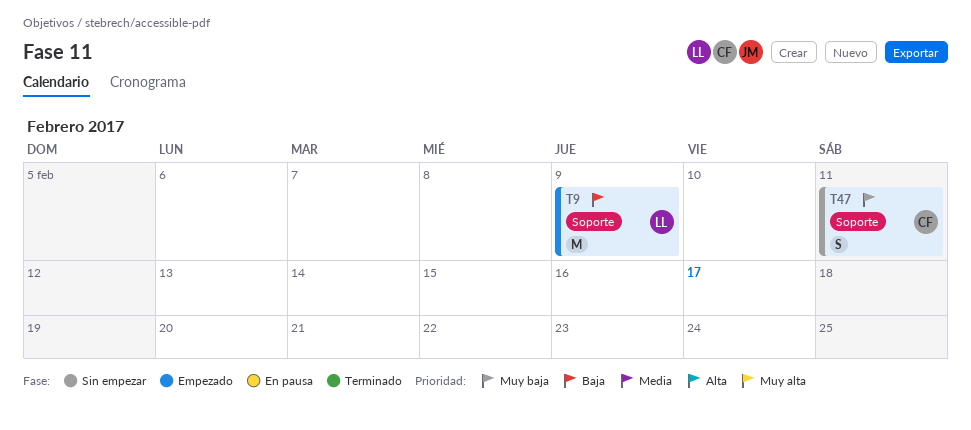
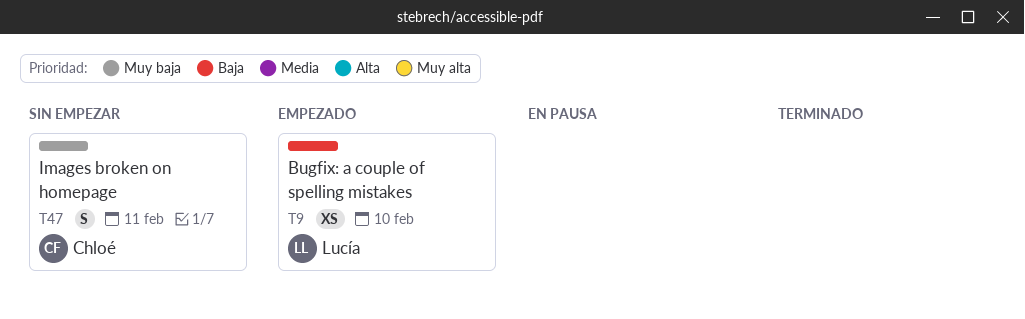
T9, estimate: M -> XS
T9, due: Feb 9 -> Feb 10

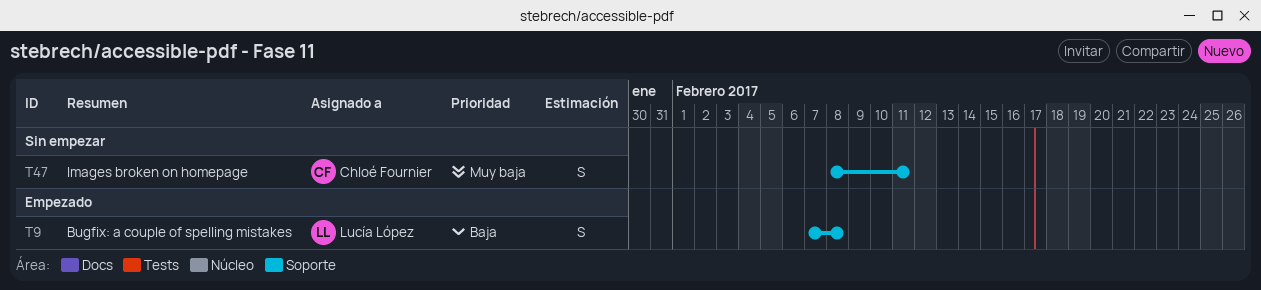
T9, estimate: XS -> S
T9, due: Feb 10 -> Feb 8

